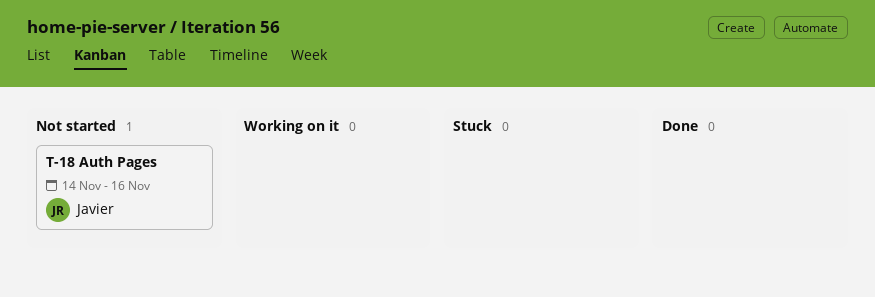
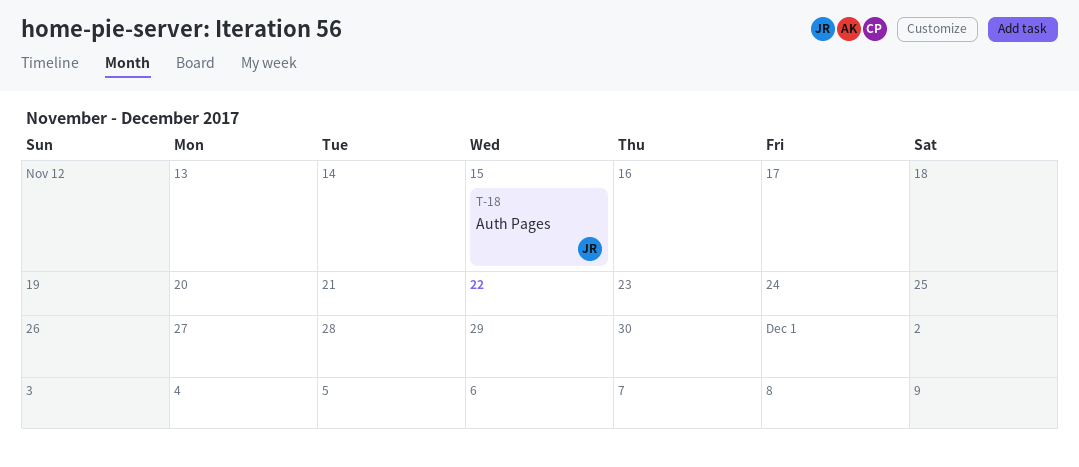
T-18, due: Nov 16 -> Nov 15

